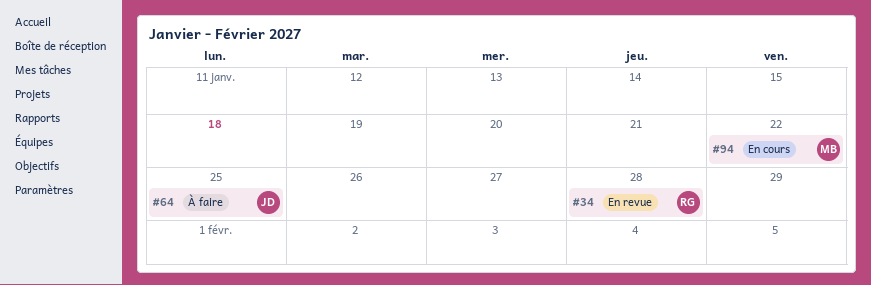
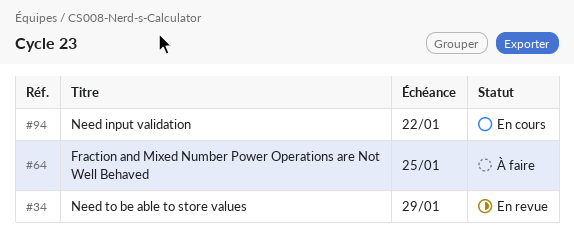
#34, due: Jan 28 -> Jan 29

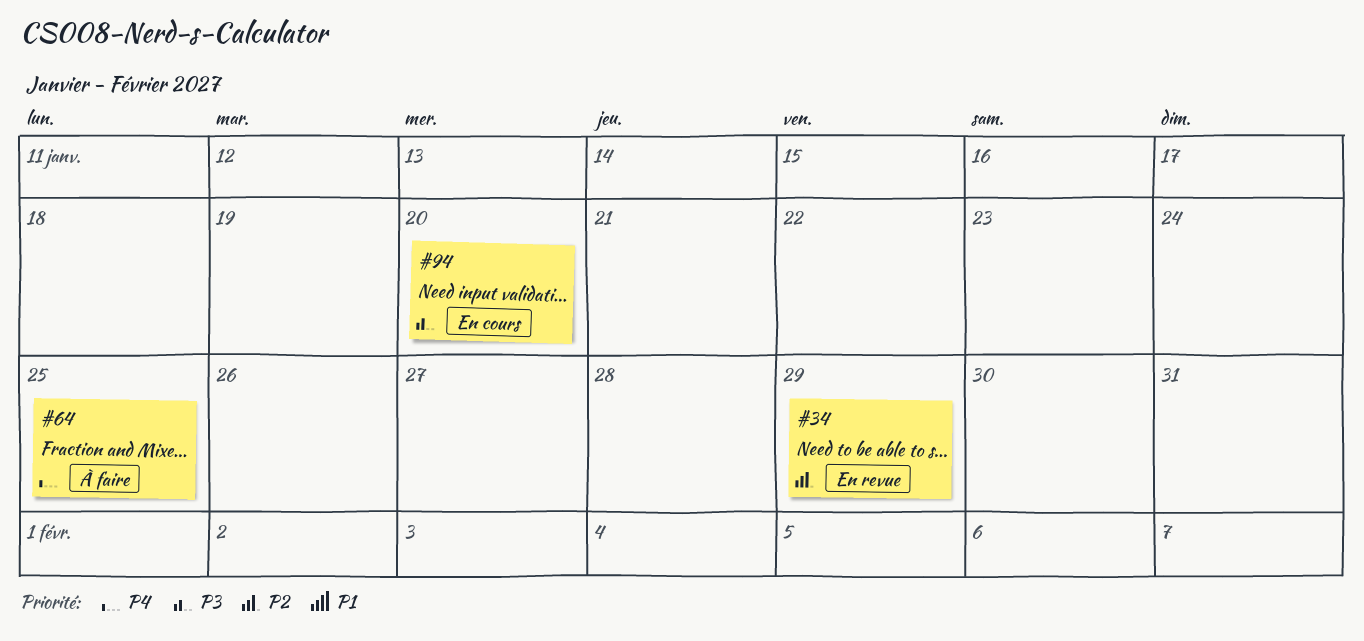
#94, due: Jan 22 -> Jan 20

